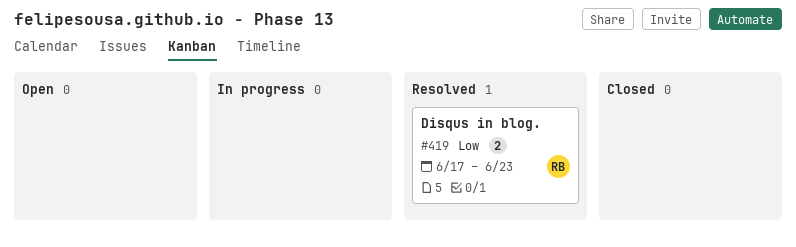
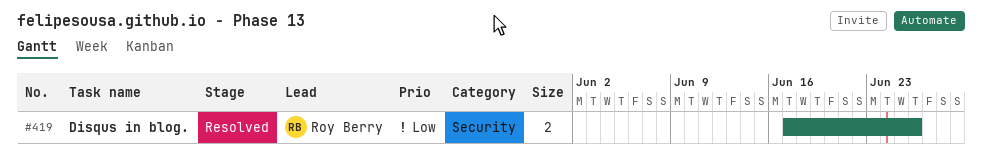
#419, due: Jun 23 -> Jun 26

